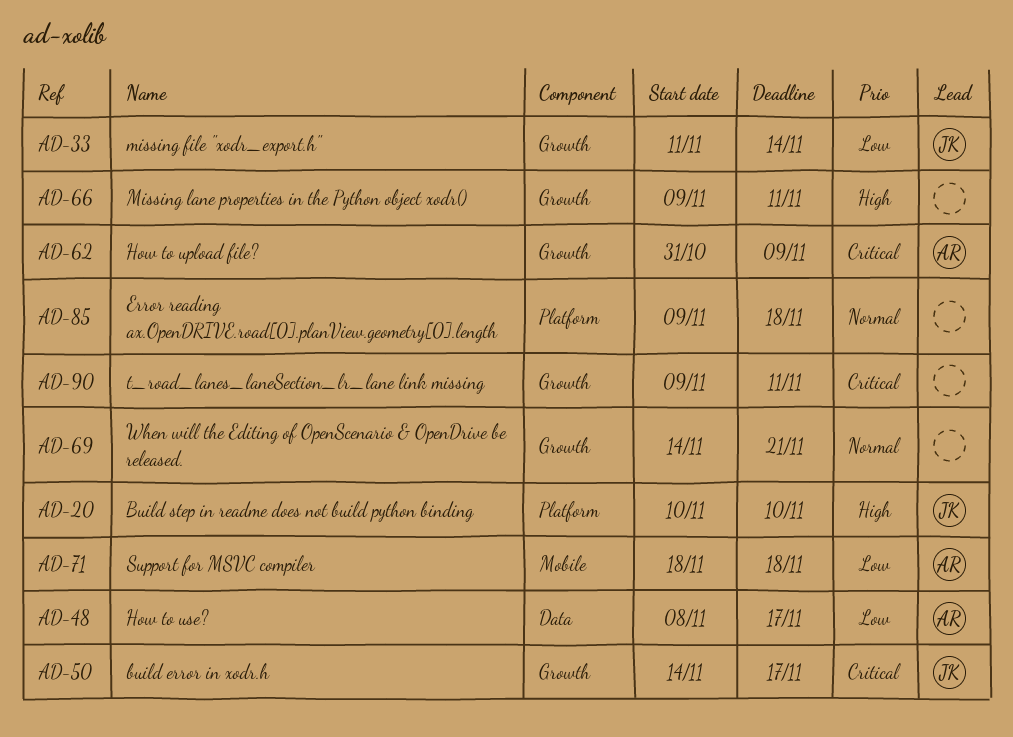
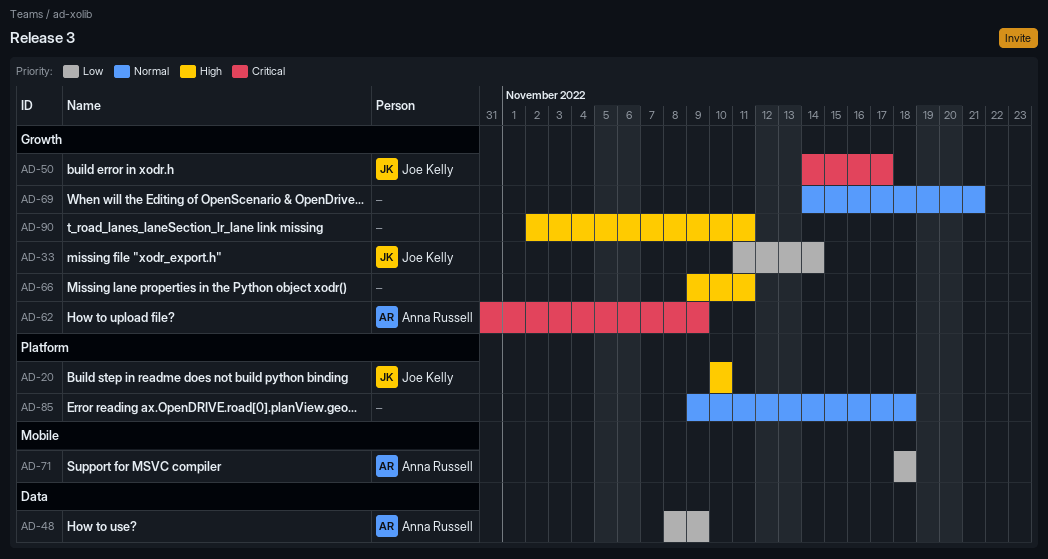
AD-48, due: Nov 17 -> Nov 9
AD-90, priority: Critical -> High
AD-90, start: Nov 9 -> Nov 2

